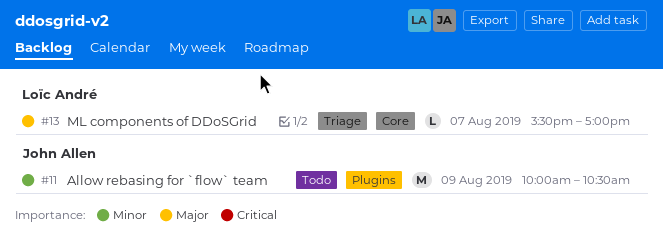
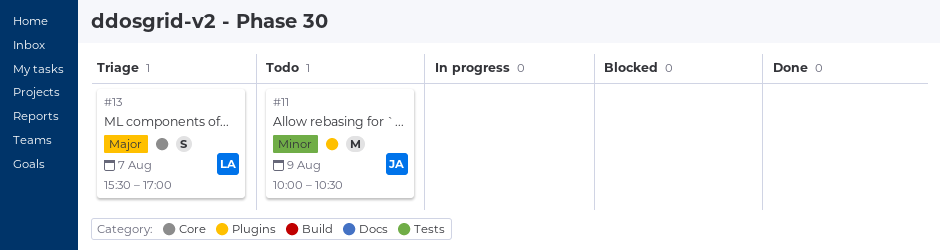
#13, estimate: L -> S

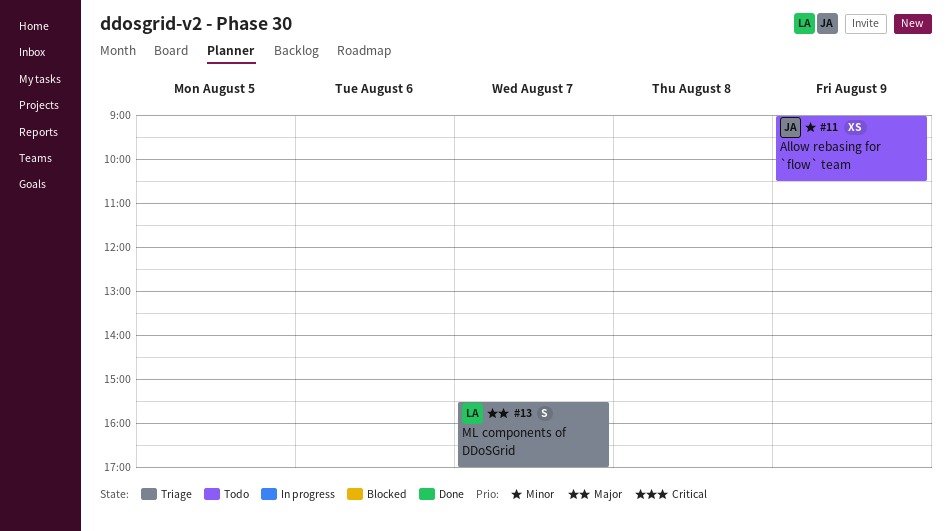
#11, estimate: M -> XS
#11, begins: 10:00 -> 09:00

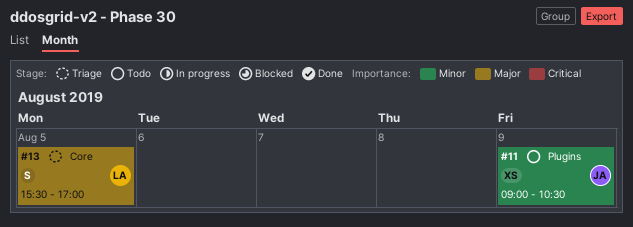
#13, day: Aug 7 -> Aug 5

